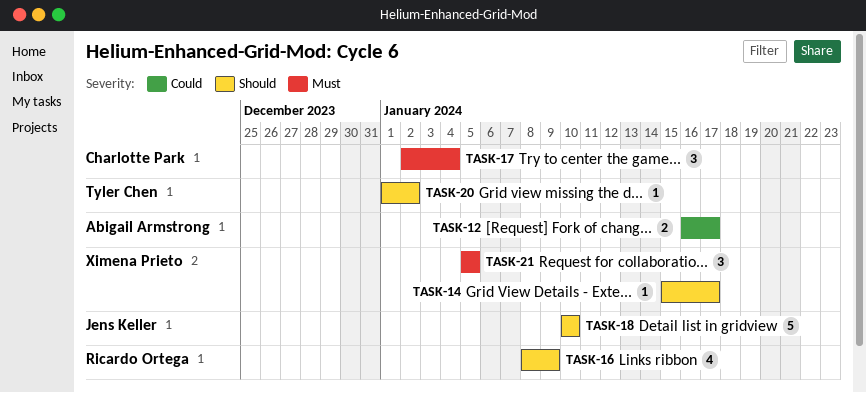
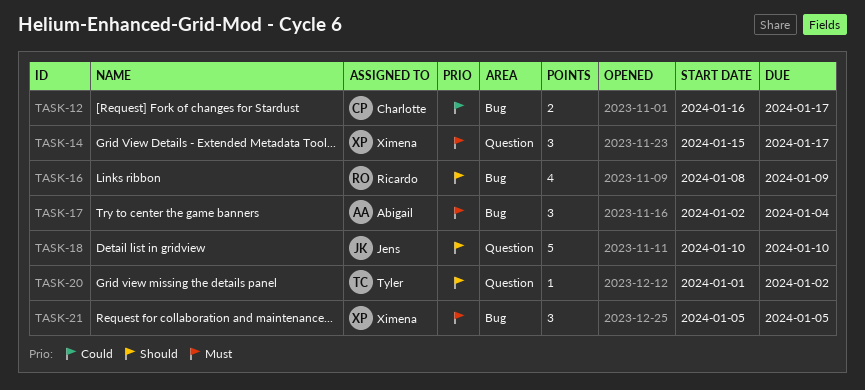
TASK-12, owner: Abigail Armstrong -> Charlotte Park
TASK-14, priority: Should -> Must
TASK-14, estimate: 1 -> 3
TASK-17, owner: Charlotte Park -> Abigail Armstrong

